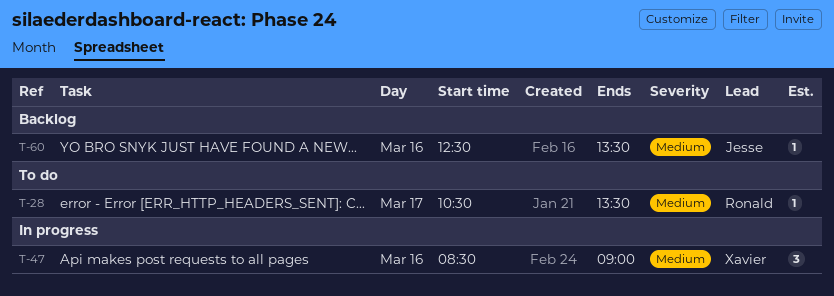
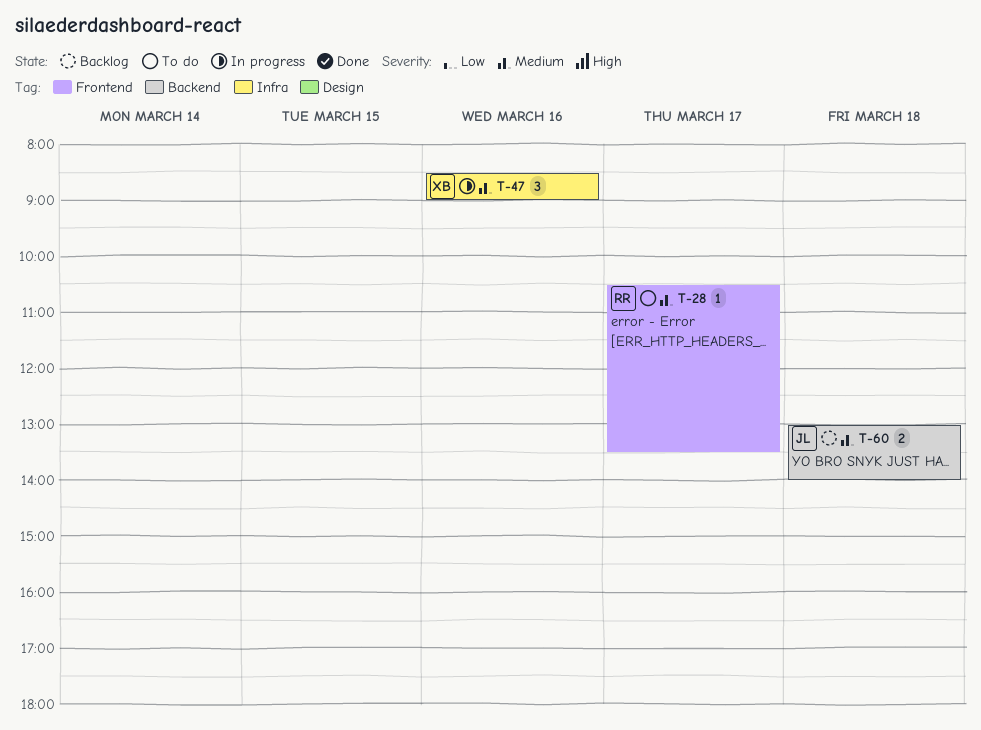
T-60, estimate: 1 -> 2
T-60, day: Mar 16 -> Mar 18
T-60, begins: 12:30 -> 13:00
T-60, ends: 13:30 -> 14:00

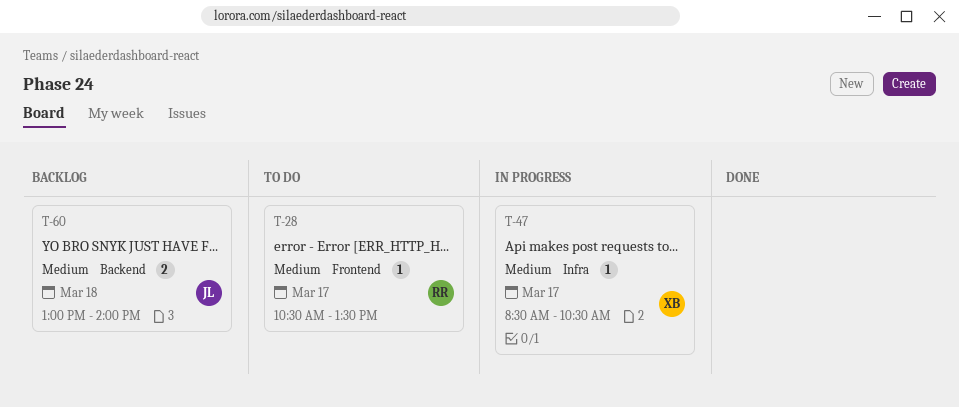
T-47, estimate: 3 -> 1
T-47, day: Mar 16 -> Mar 17
T-47, ends: 09:00 -> 10:30

